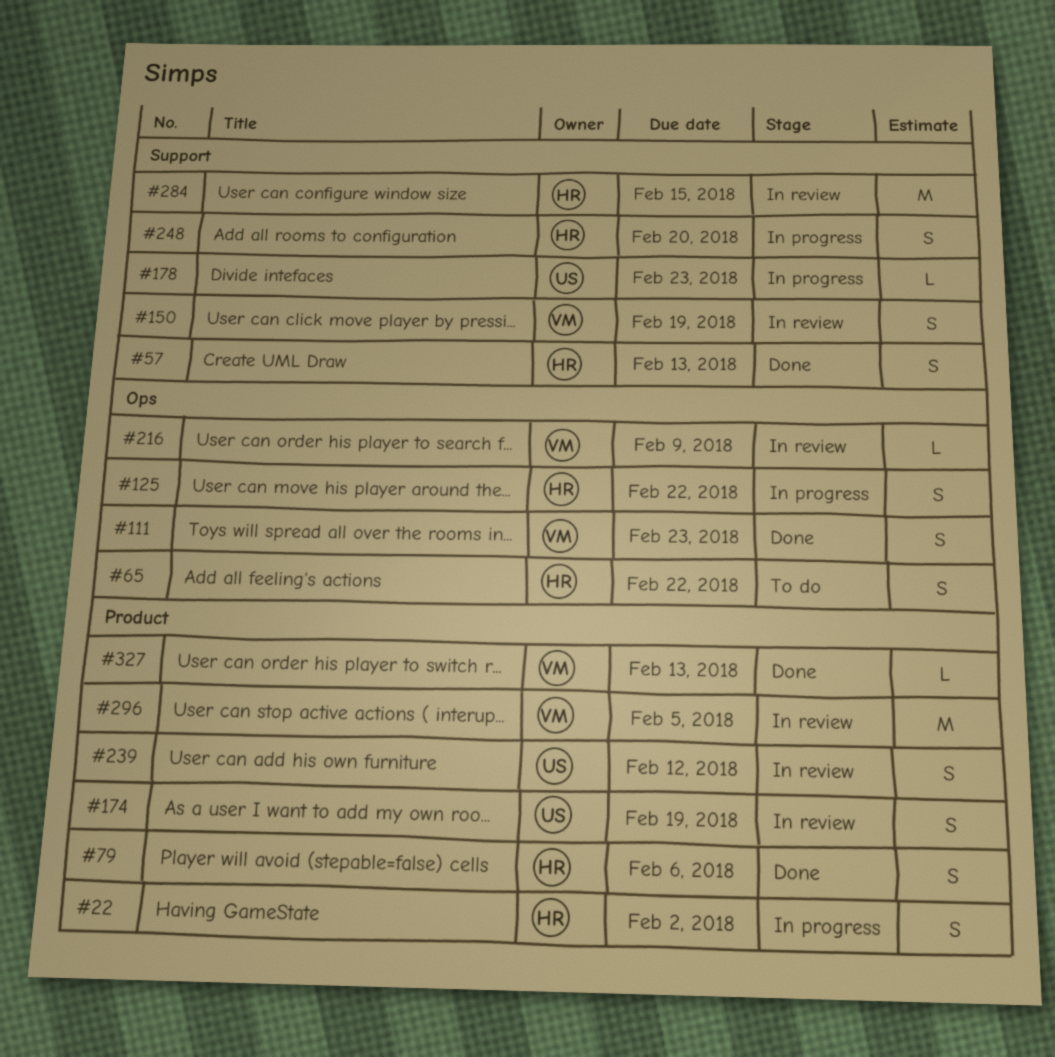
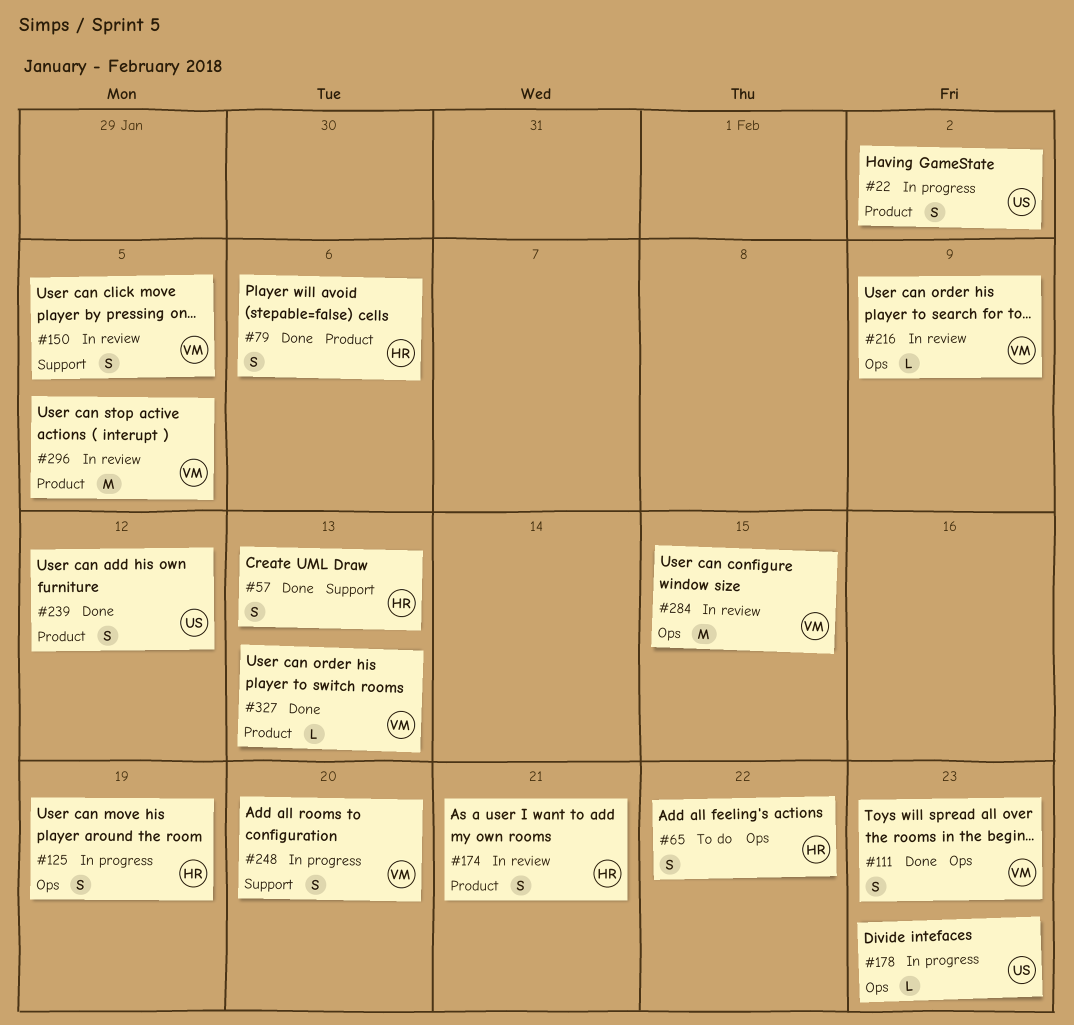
#22, owner: HR -> US
#125, due: Feb 22 -> Feb 19
#150, due: Feb 19 -> Feb 5
#174, owner: US -> HR
#174, due: Feb 19 -> Feb 21
#178, label: Support -> Ops
#239, status: In review -> Done
#248, owner: HR -> VM
#284, owner: HR -> VM
#284, label: Support -> Ops

